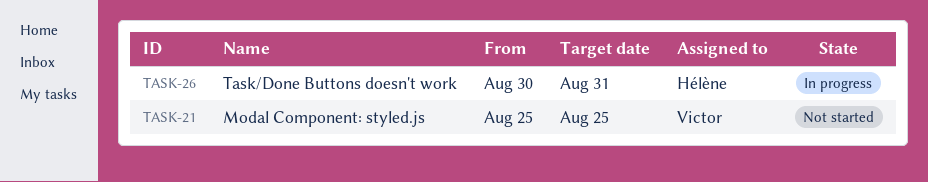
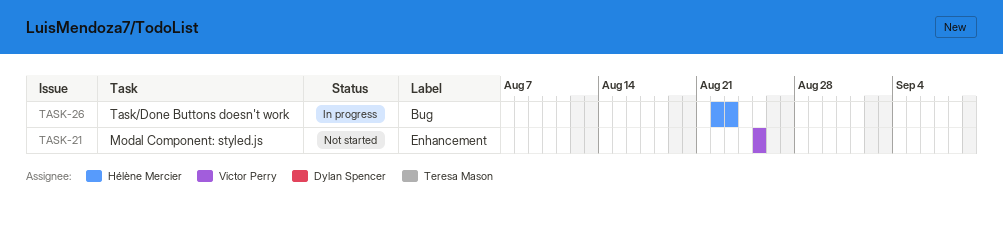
TASK-26, start: Aug 30 -> Aug 22
TASK-26, due: Aug 31 -> Aug 23

